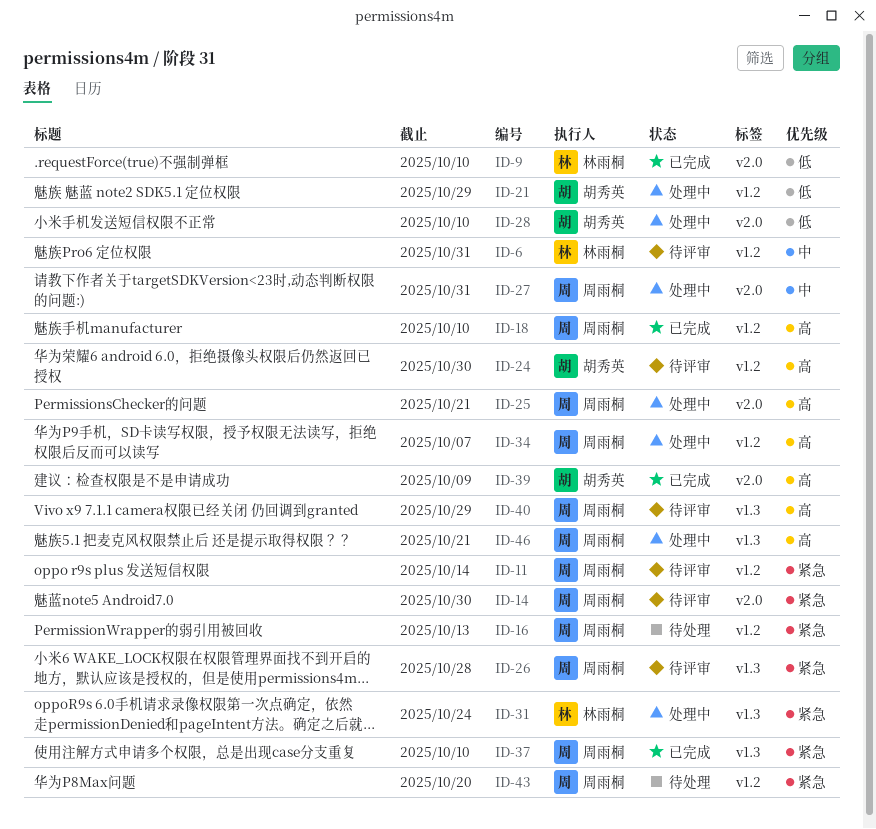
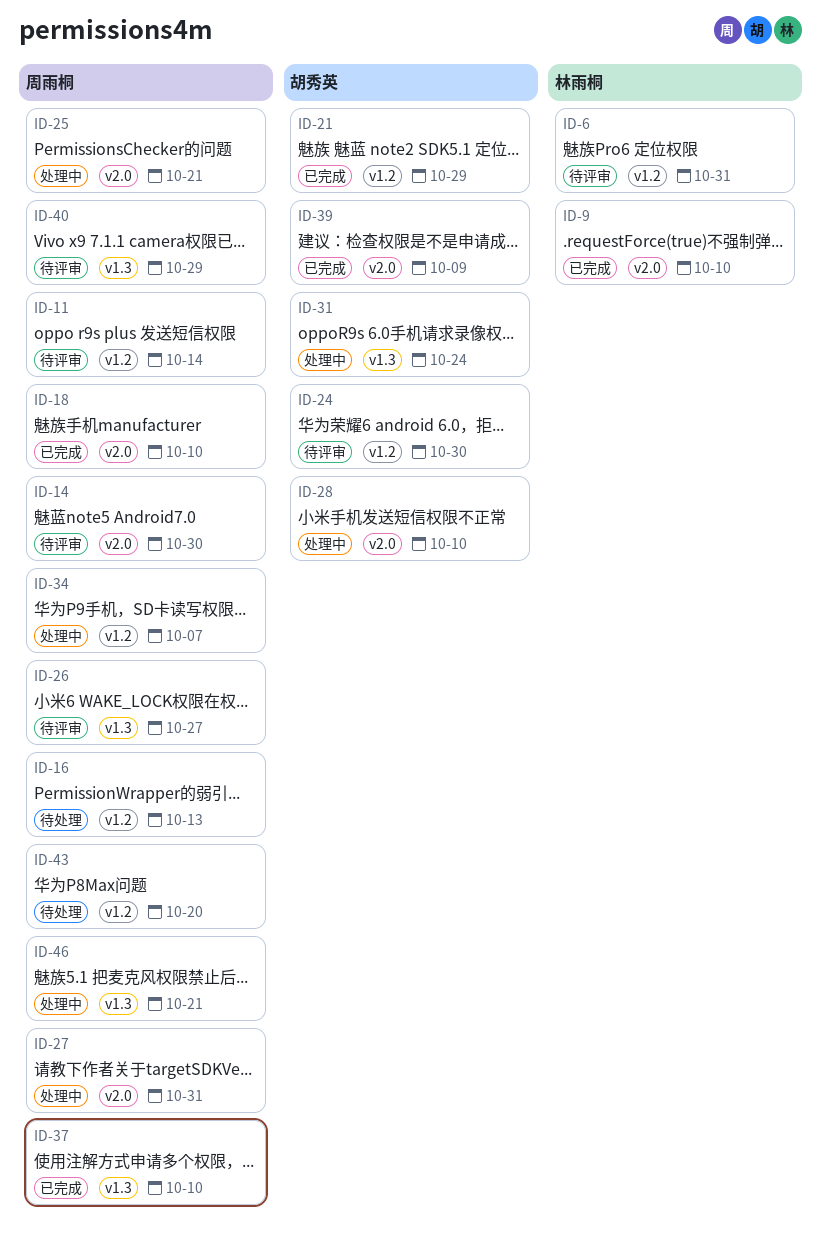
ID-18, label: v1.2 -> v2.0
ID-21, status: 处理中 -> 已完成
ID-26, due: Oct 28 -> Oct 27
ID-31, owner: 林雨桐 -> 胡秀英

